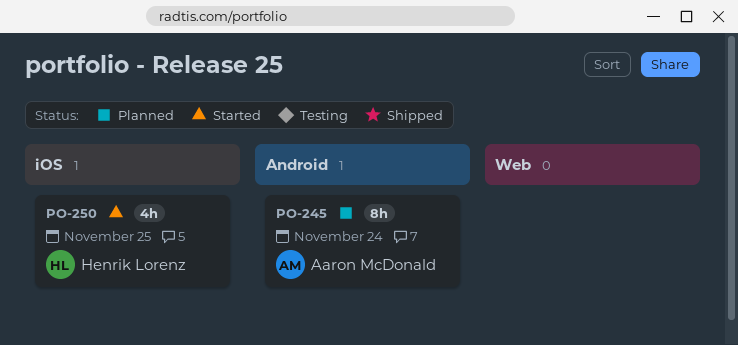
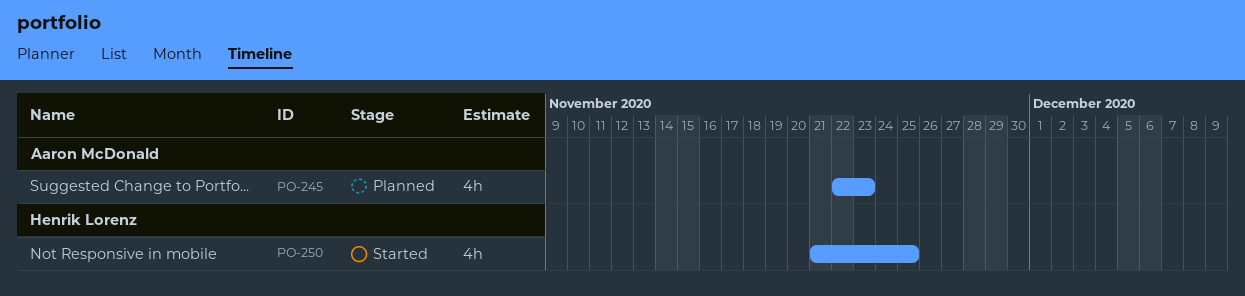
PO-245, estimate: 8h -> 4h
PO-245, due: Nov 24 -> Nov 23

